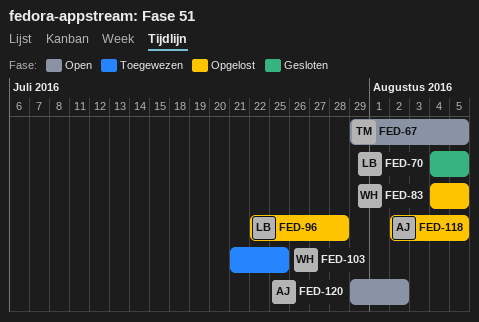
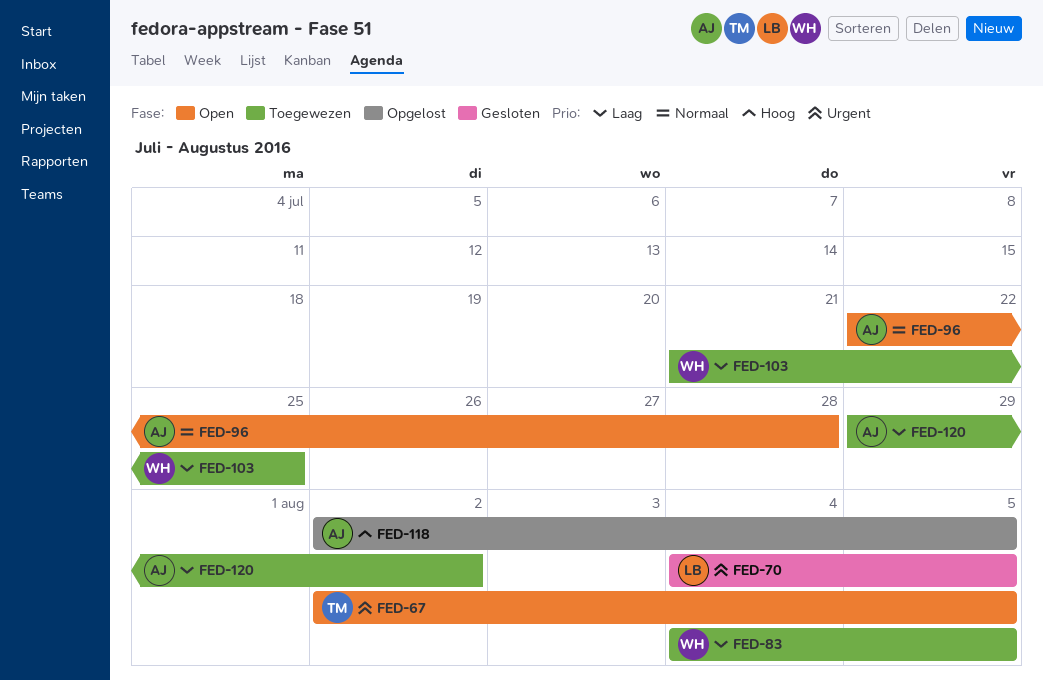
FED-67, start: Jul 29 -> Aug 2
FED-83, status: Opgelost -> Toegewezen
FED-96, status: Opgelost -> Open
FED-96, owner: LB -> AJ
FED-120, status: Open -> Toegewezen

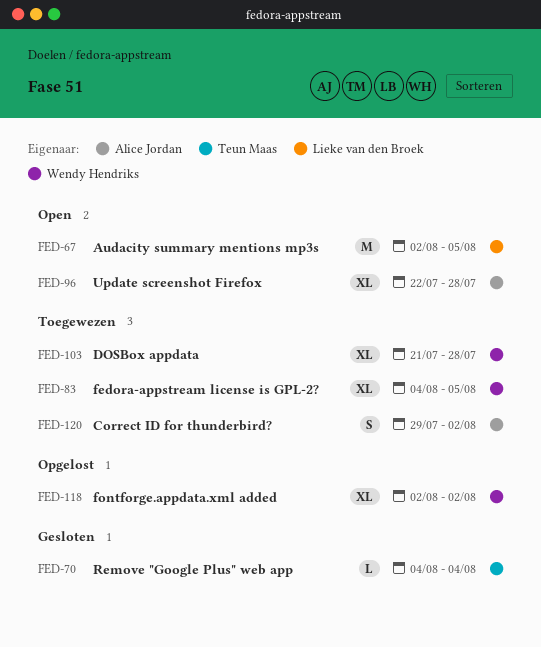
FED-67, owner: Teun Maas -> Lieke van den Broek
FED-70, owner: Lieke van den Broek -> Teun Maas
FED-70, due: Aug 5 -> Aug 4
FED-103, due: Jul 25 -> Jul 28
FED-118, owner: Alice Jordan -> Wendy Hendriks
FED-118, due: Aug 5 -> Aug 2

